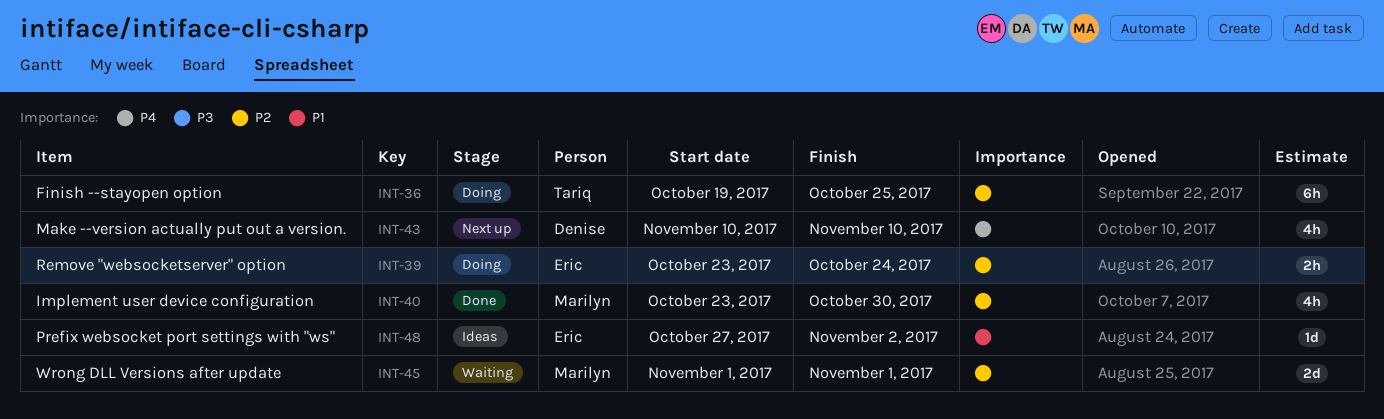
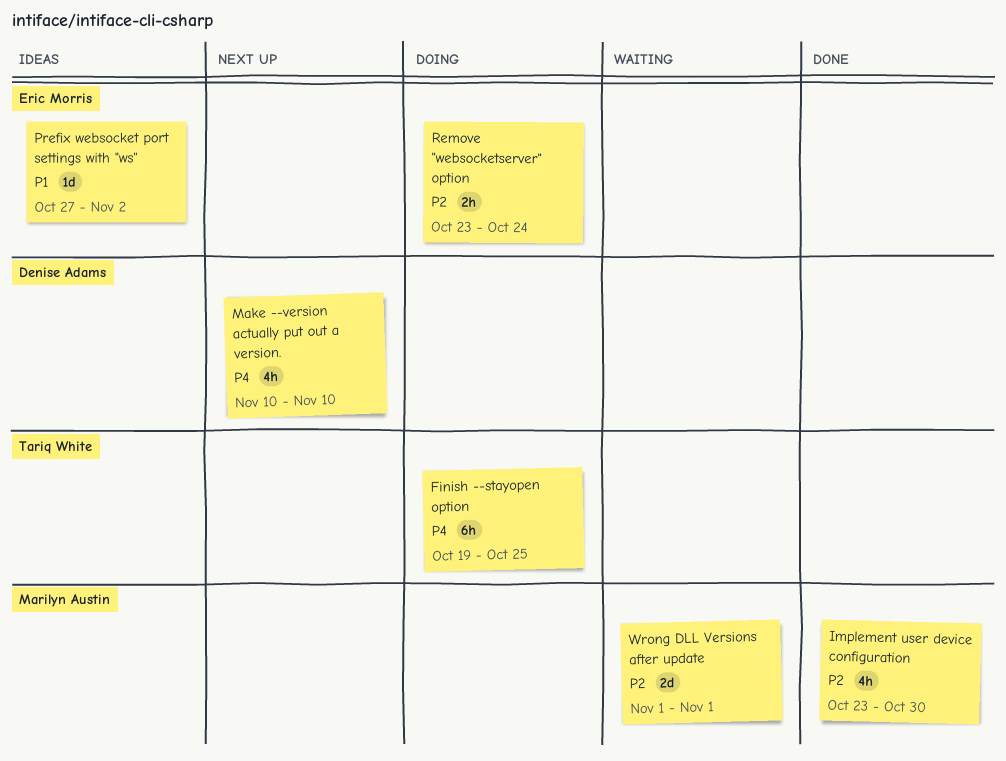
Finish --stayopen option, priority: P2 -> P4

